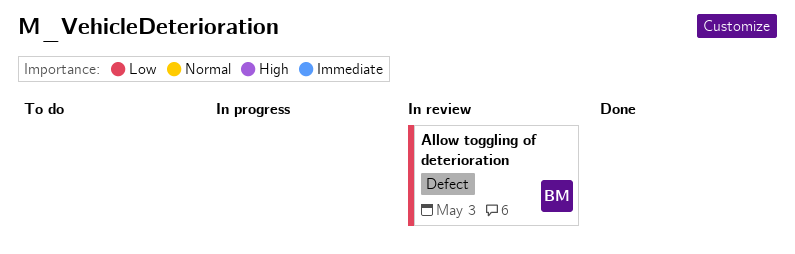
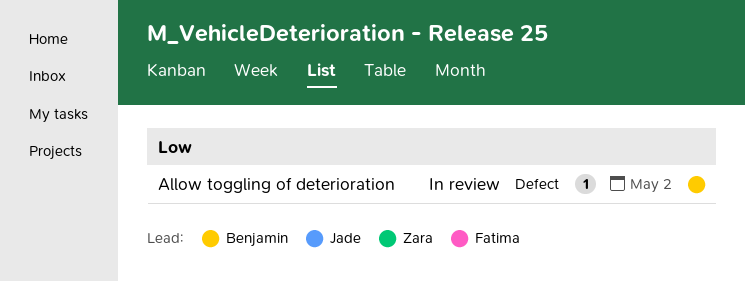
Allow toggling of deterioration, due: May 3 -> May 2

